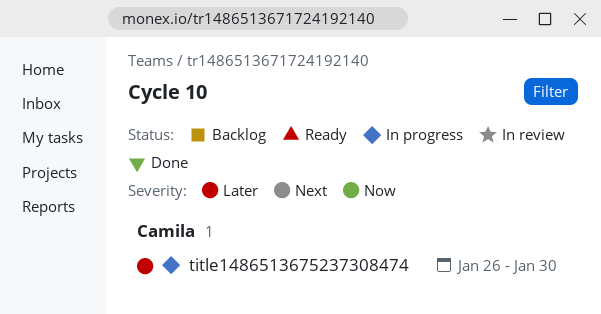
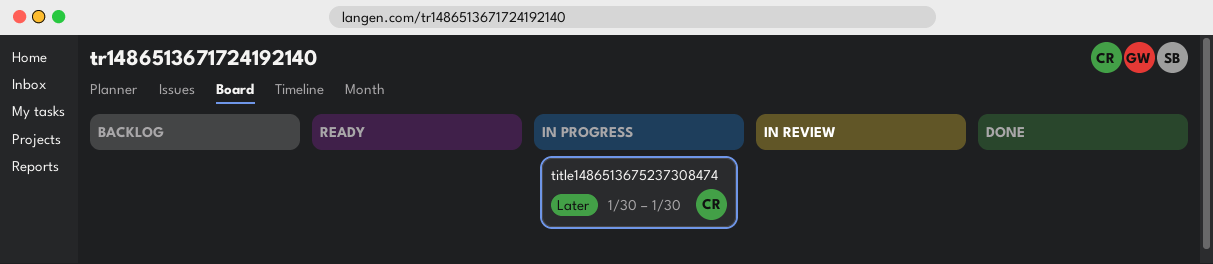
title1486513675237308474, start: Jan 26 -> Jan 30

